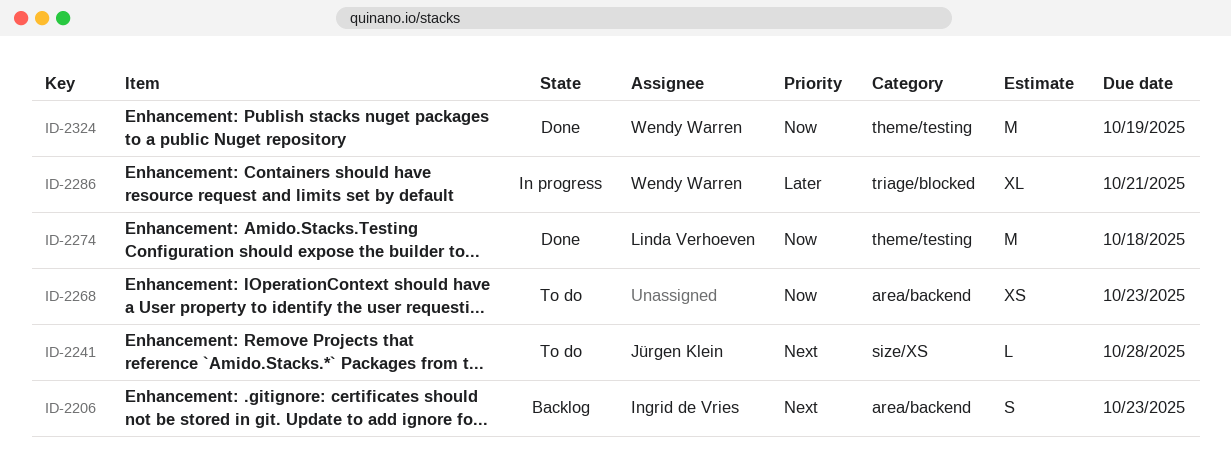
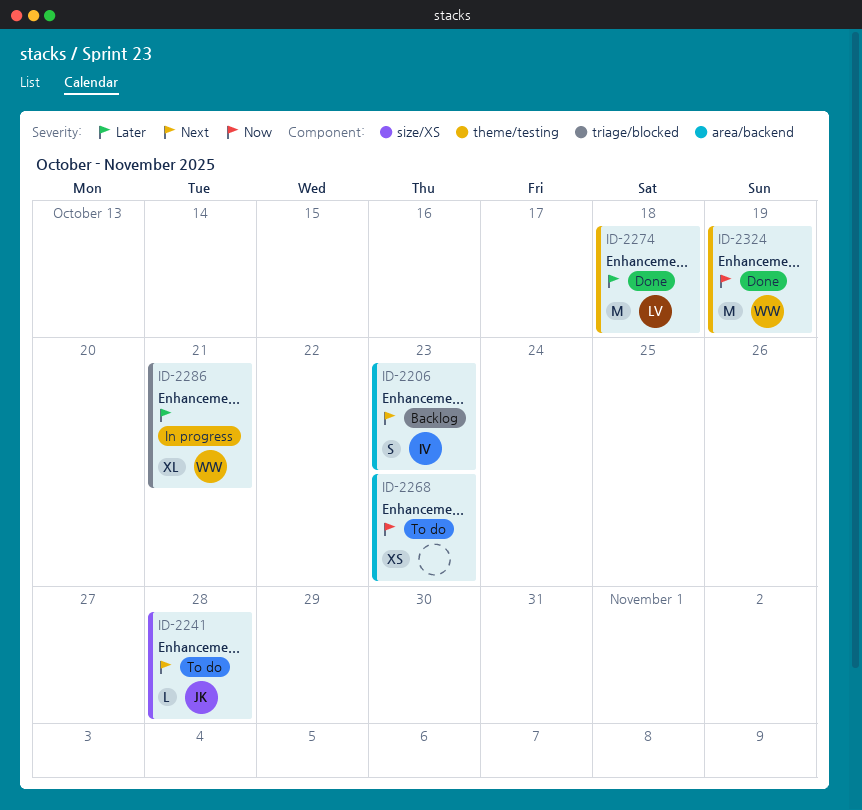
ID-2274, priority: Now -> Later

